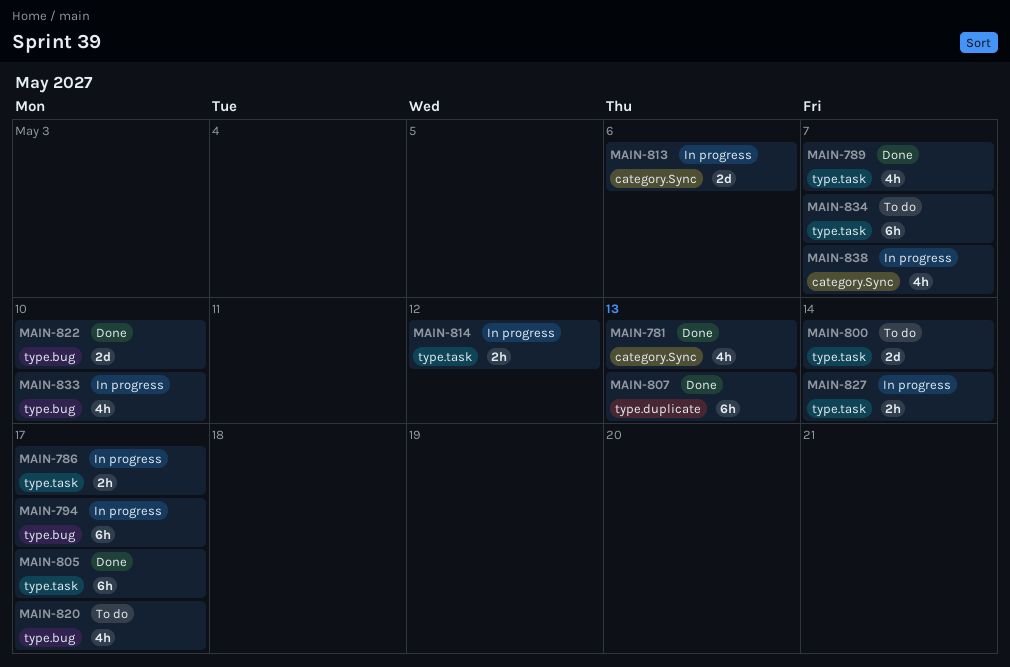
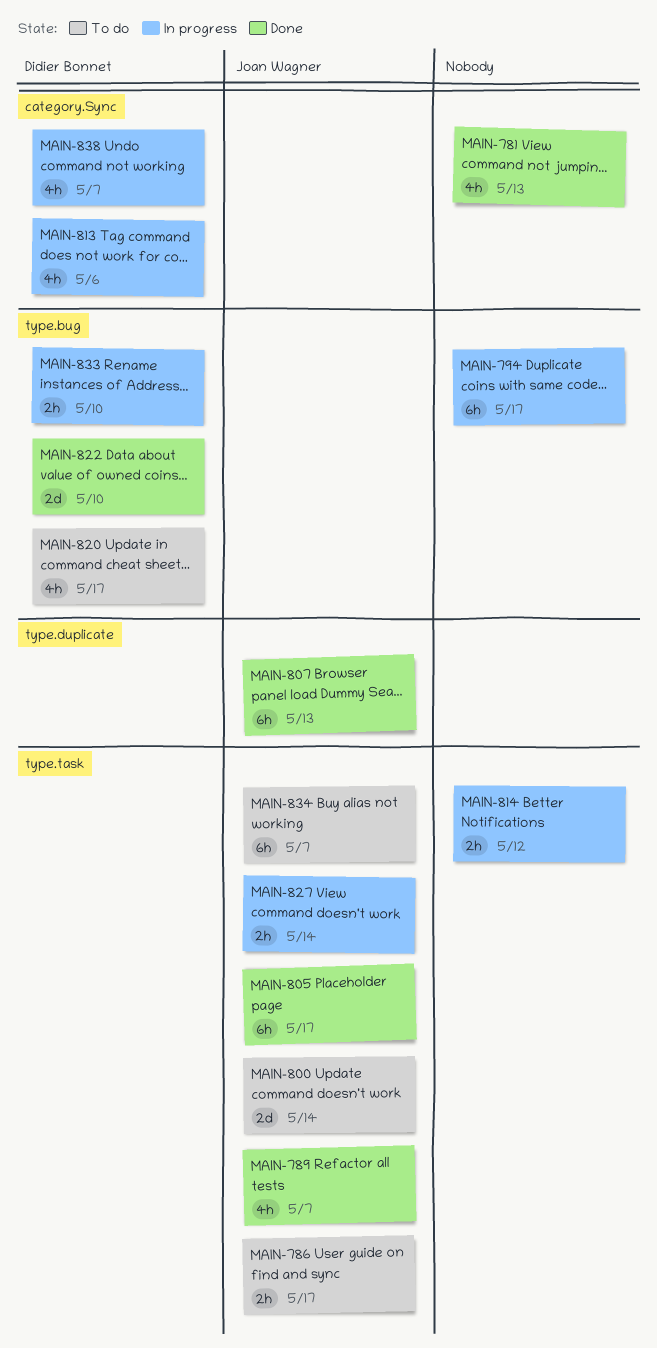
MAIN-786, status: In progress -> To do
MAIN-813, estimate: 2d -> 4h
MAIN-833, estimate: 4h -> 2h

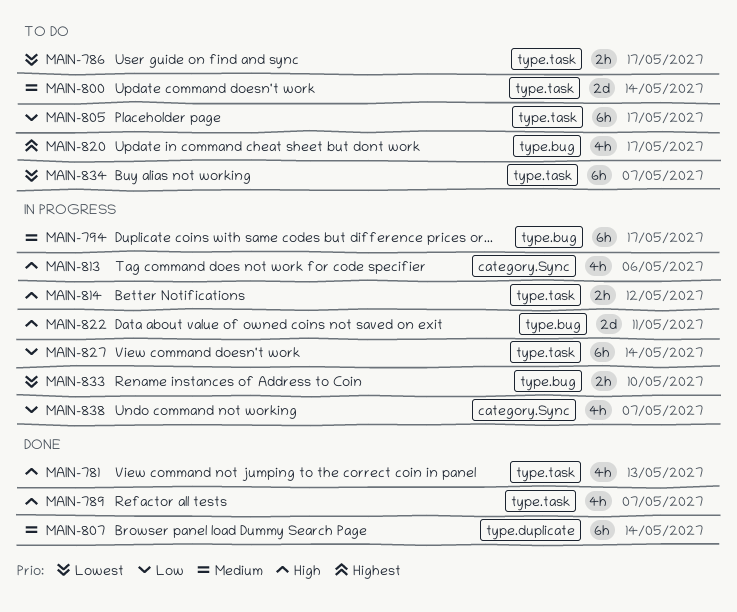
MAIN-781, label: category.Sync -> type.task
MAIN-805, status: Done -> To do
MAIN-807, due: May 13 -> May 14
MAIN-822, status: Done -> In progress
MAIN-822, due: May 10 -> May 11
MAIN-827, estimate: 2h -> 6h

